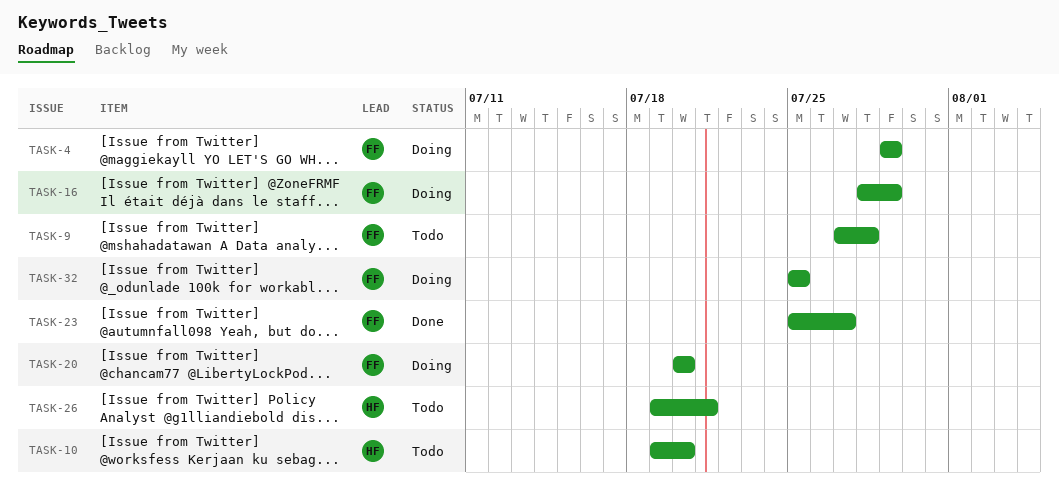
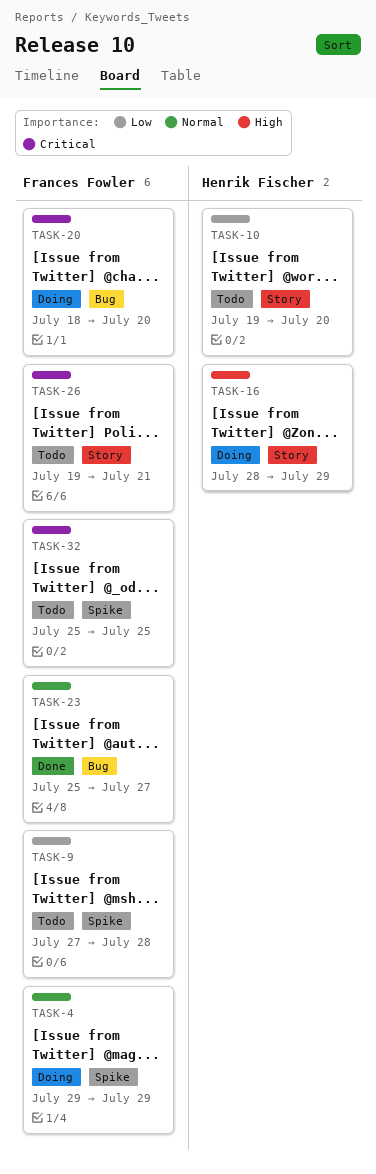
TASK-16, owner: Frances Fowler -> Henrik Fischer
TASK-20, start: Jul 20 -> Jul 18
TASK-26, owner: Henrik Fischer -> Frances Fowler
TASK-32, status: Doing -> Todo

